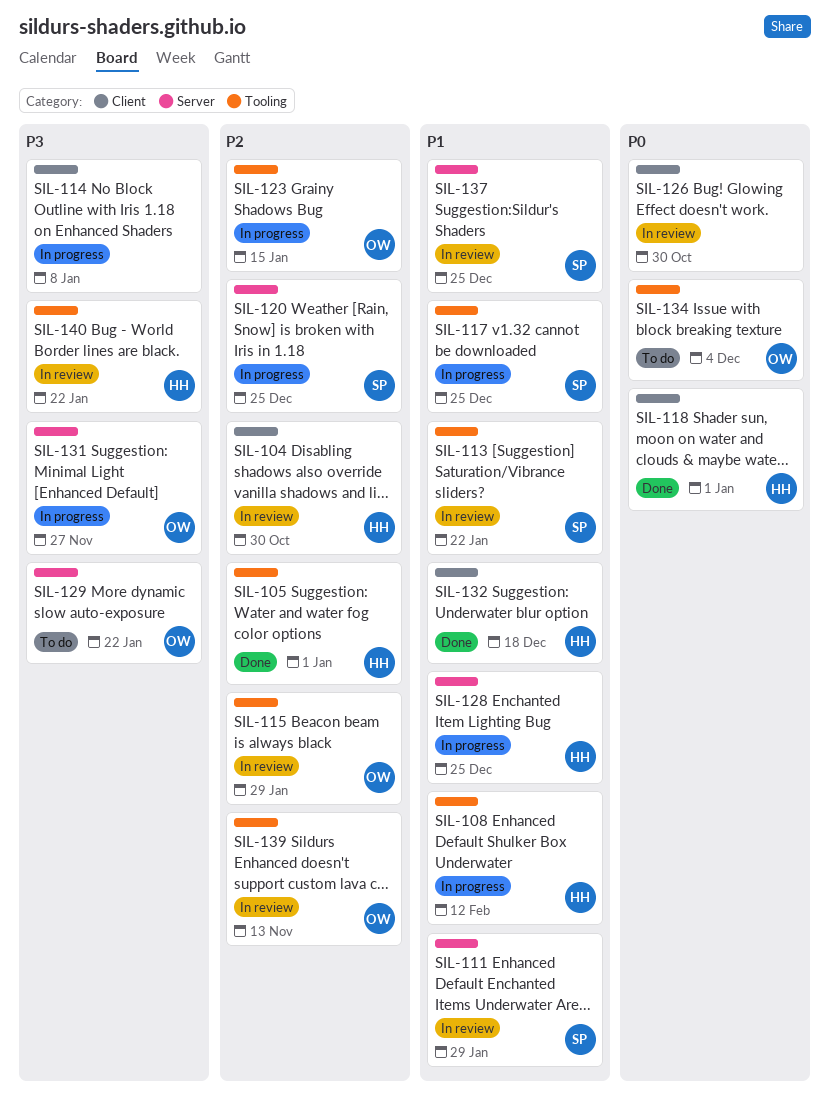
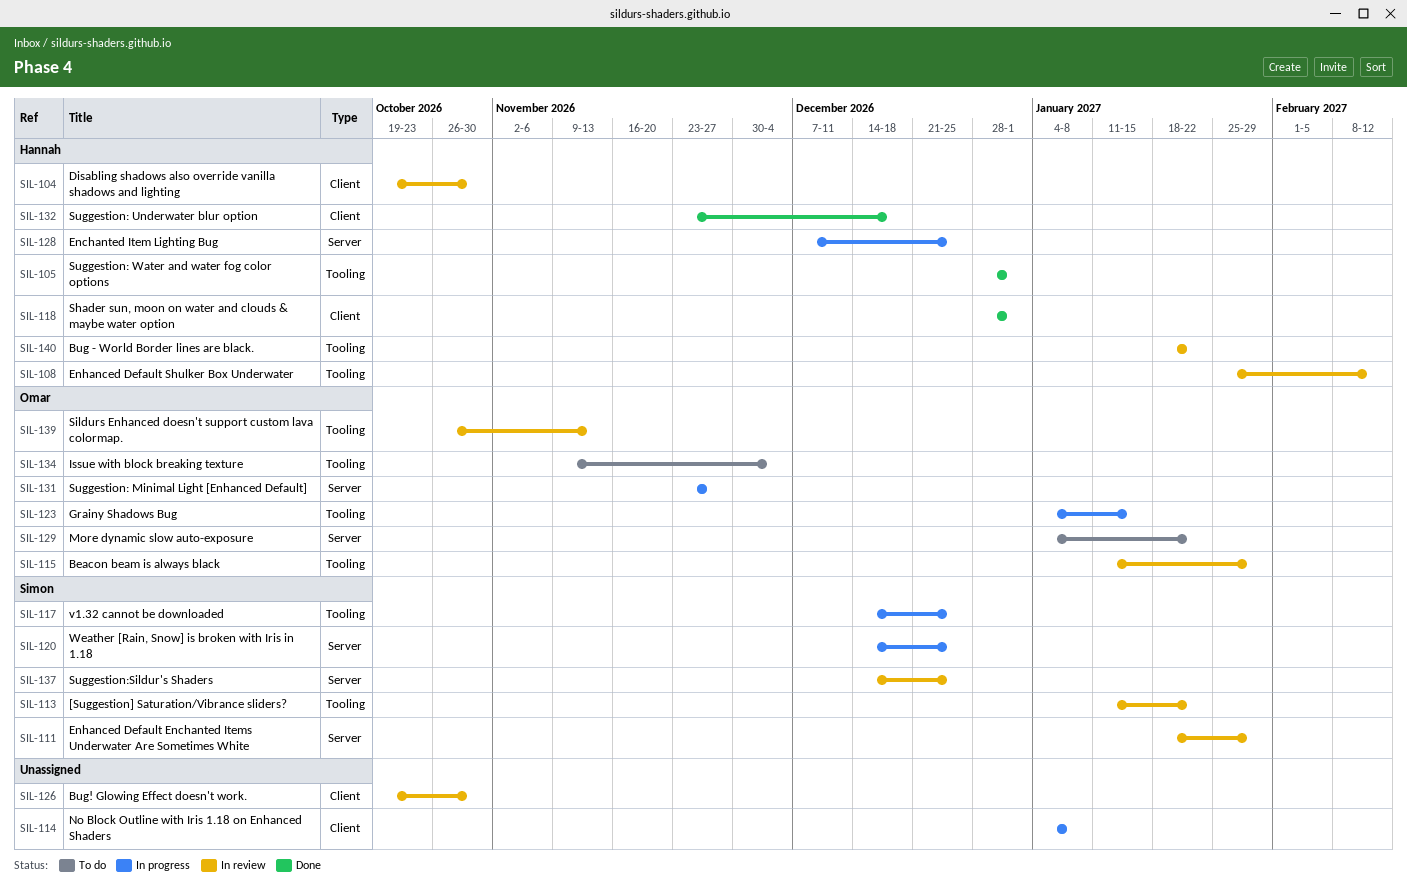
SIL-108, status: In progress -> In review

